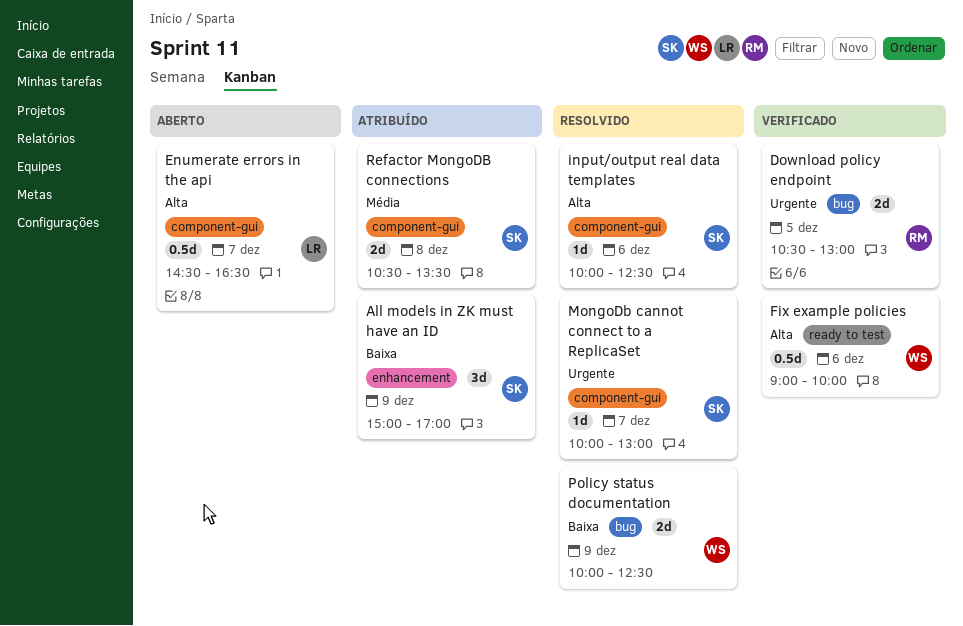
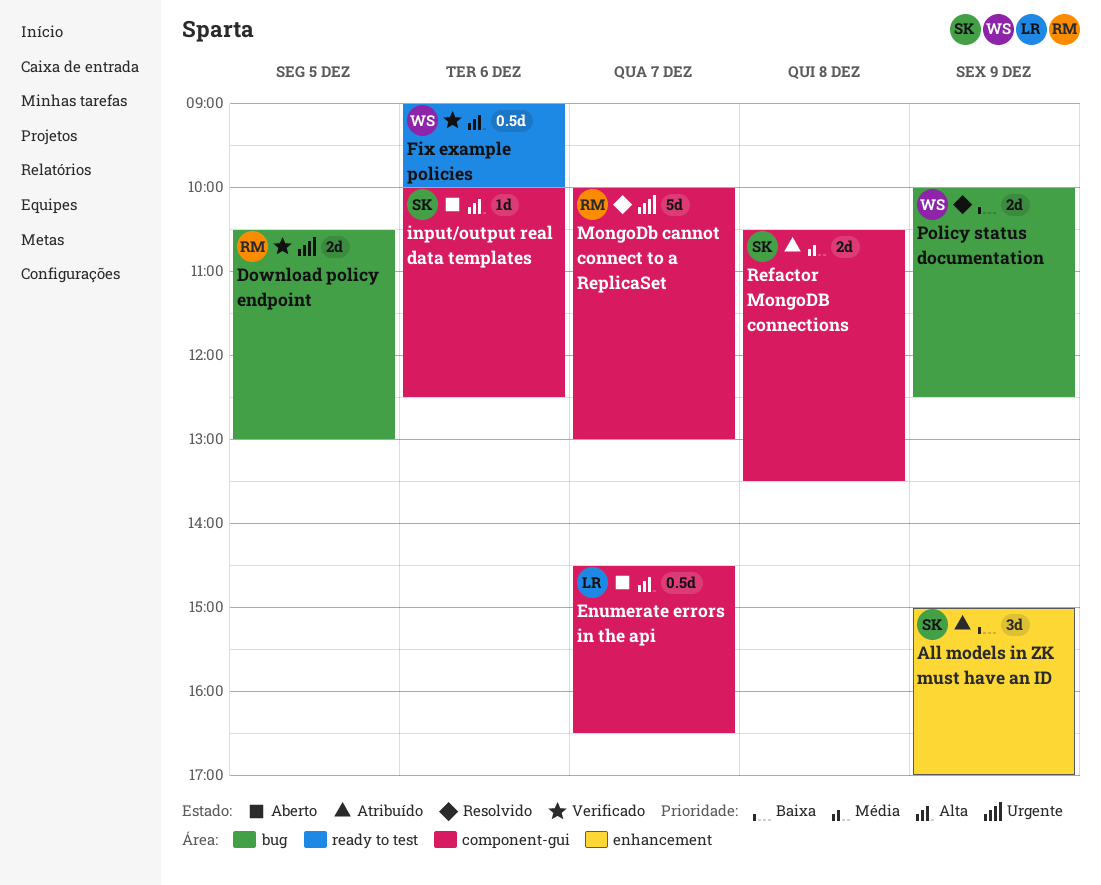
input/output real data templates, status: Resolvido -> Aberto
MongoDb cannot connect to a ReplicaSet, owner: SK -> RM
MongoDb cannot connect to a ReplicaSet, estimate: 1d -> 5d

